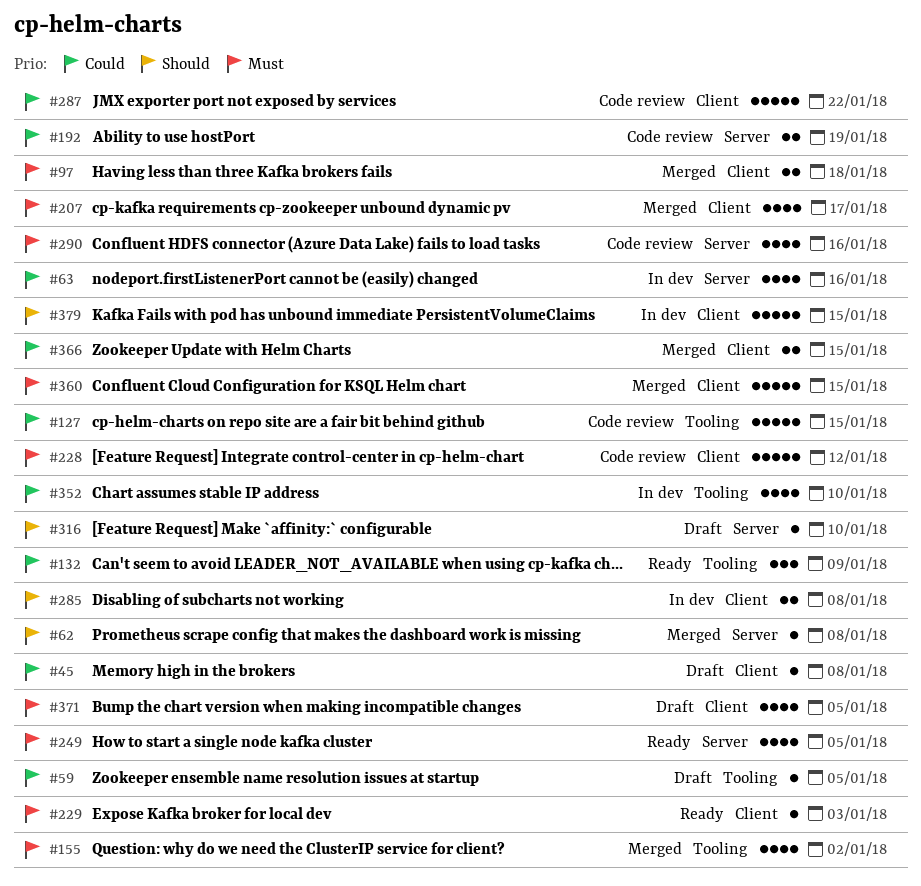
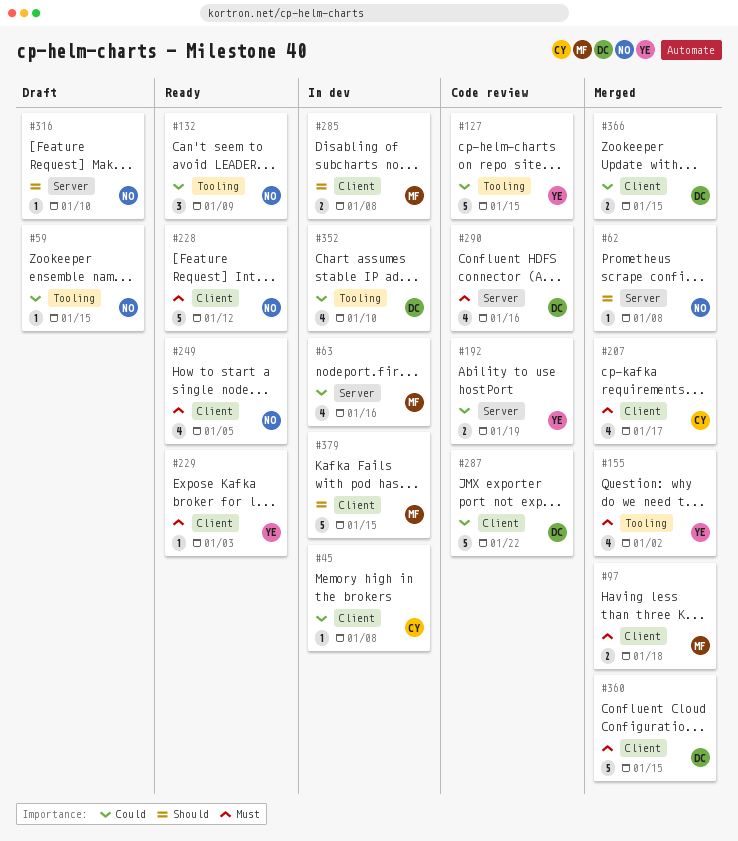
#45, status: Draft -> In dev
#59, due: Jan 5 -> Jan 15
#228, status: Code review -> Ready
#249, label: Server -> Client
#371: present -> none

